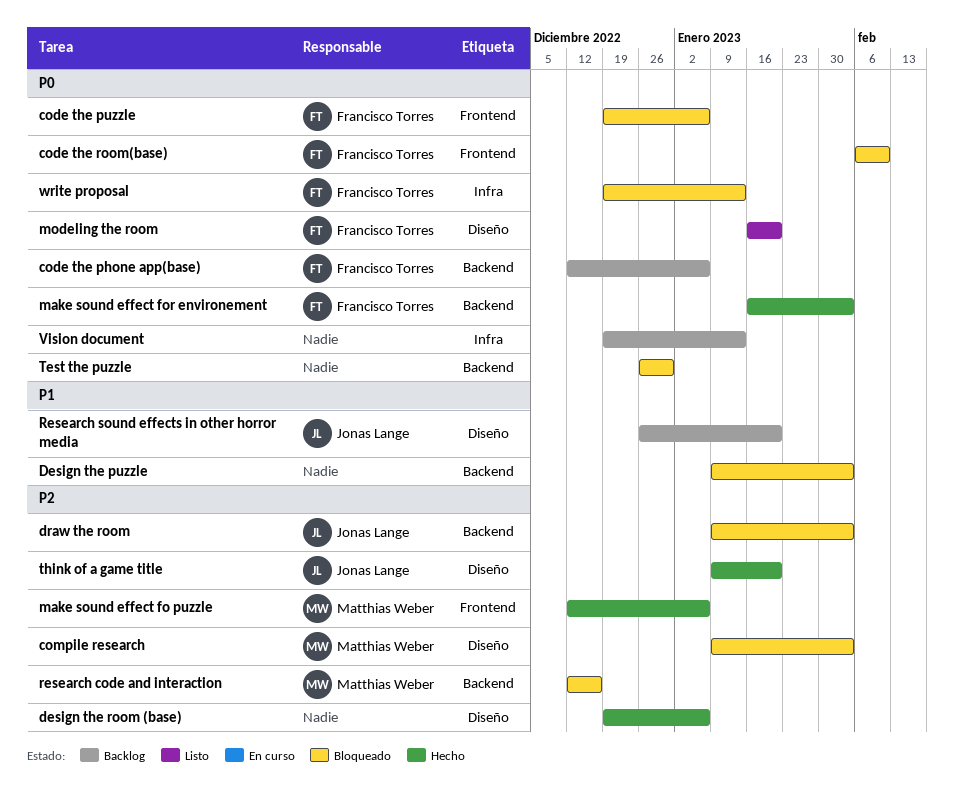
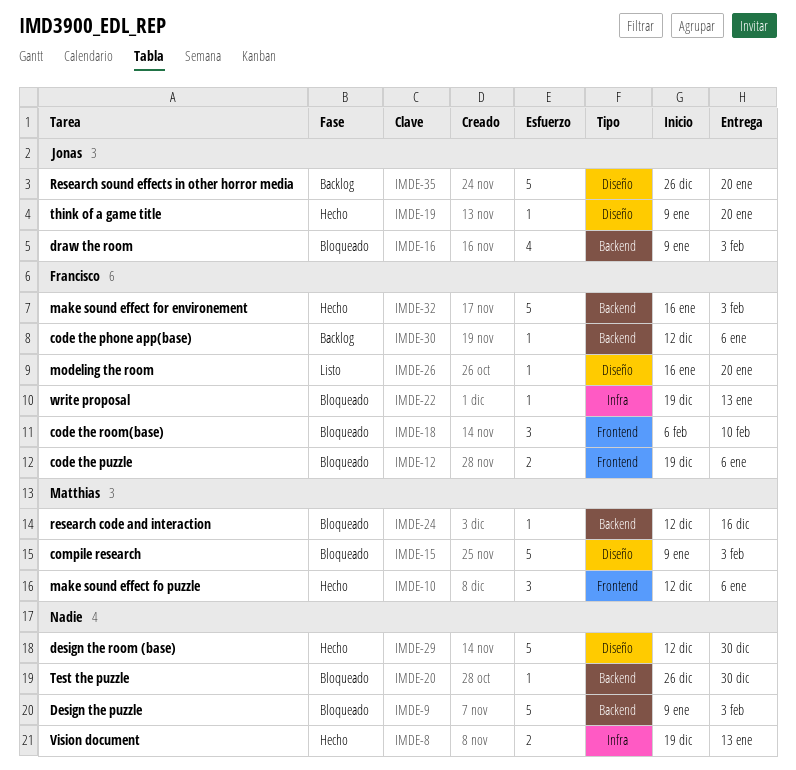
design the room (base), start: Dec 19 -> Dec 12
design the room (base), due: Jan 6 -> Dec 30
Vision document, status: Backlog -> Hecho

